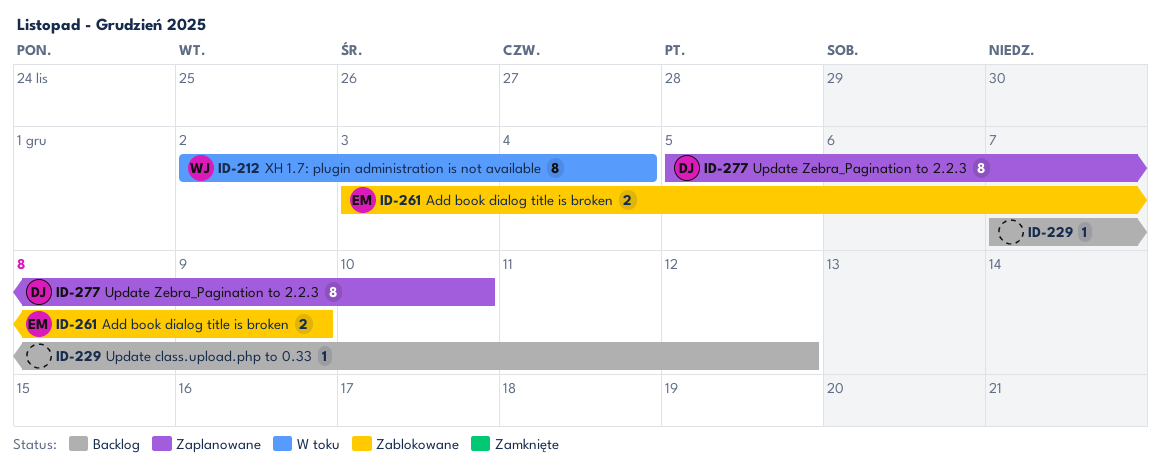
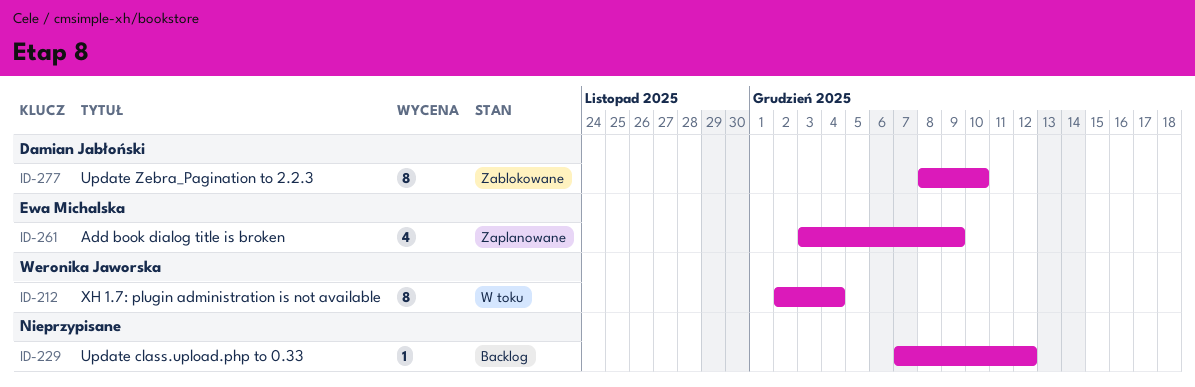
ID-261, status: Zablokowane -> Zaplanowane
ID-261, estimate: 2 -> 4
ID-277, status: Zaplanowane -> Zablokowane
ID-277, start: Dec 5 -> Dec 8

